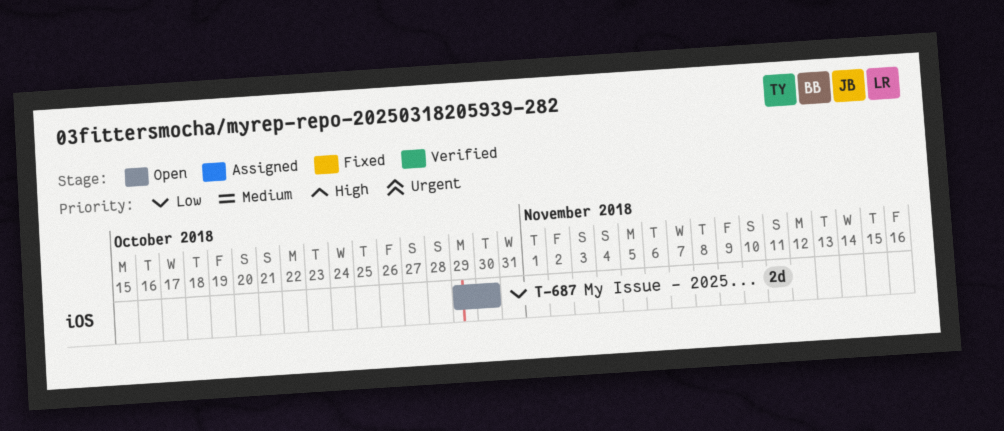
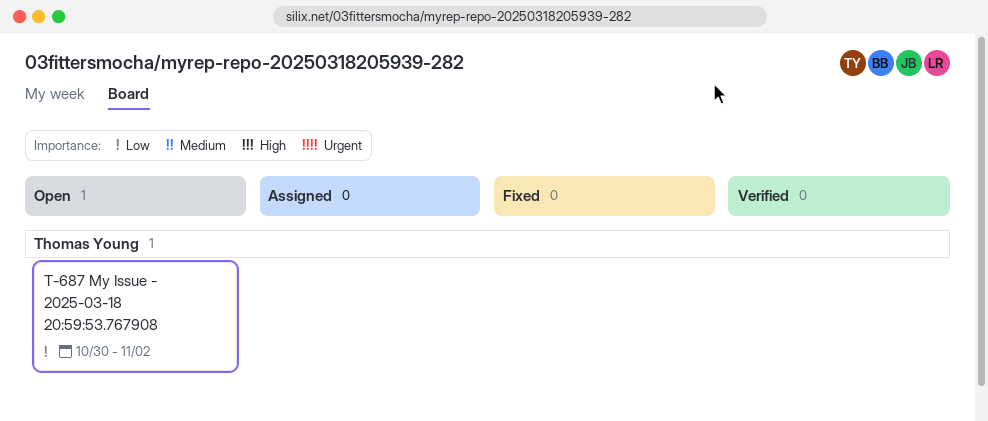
T-687, start: Oct 29 -> Oct 30
T-687, due: Oct 30 -> Nov 2

